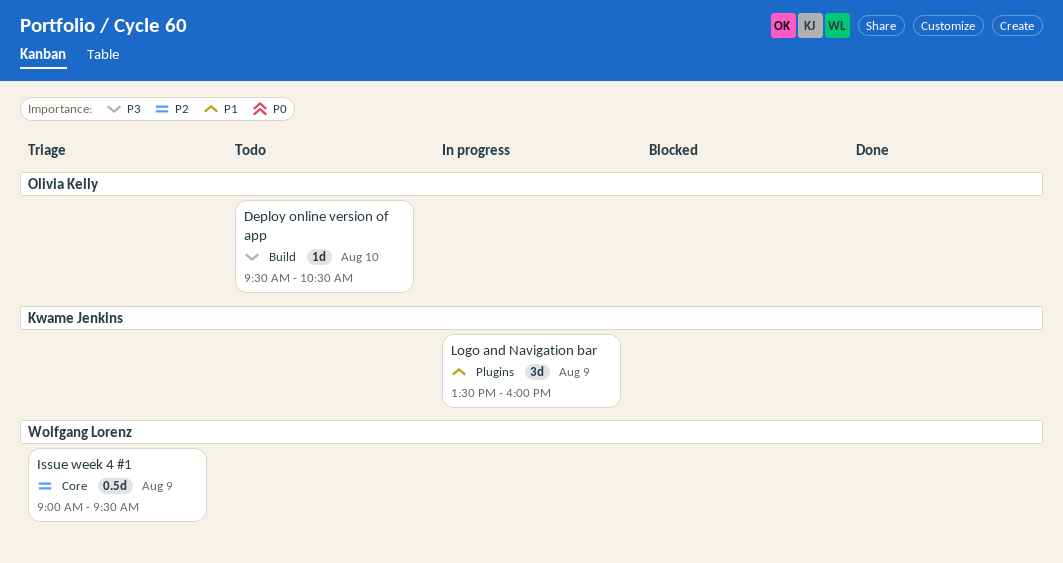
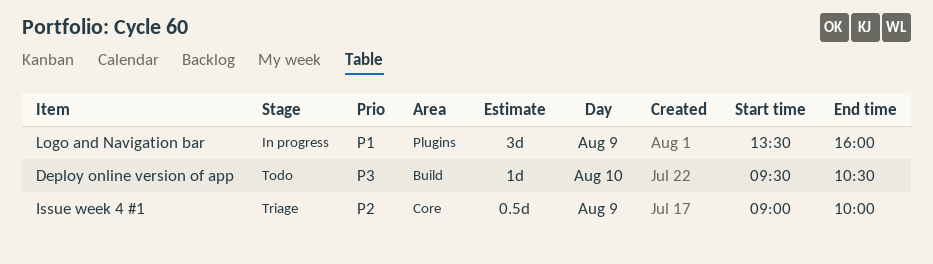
Issue week 4 #1, ends: 09:30 -> 10:00

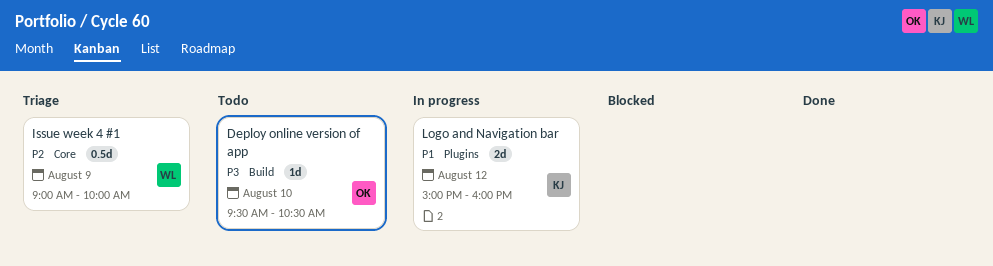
Logo and Navigation bar, estimate: 3d -> 2d
Logo and Navigation bar, day: Aug 9 -> Aug 12
Logo and Navigation bar, begins: 13:30 -> 15:00

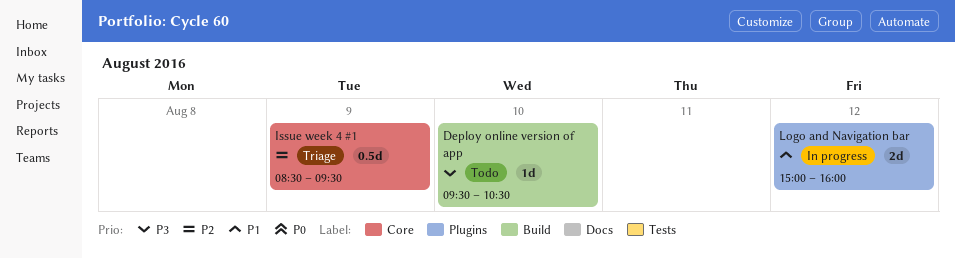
Issue week 4 #1, begins: 09:00 -> 08:30
Issue week 4 #1, ends: 10:00 -> 09:30

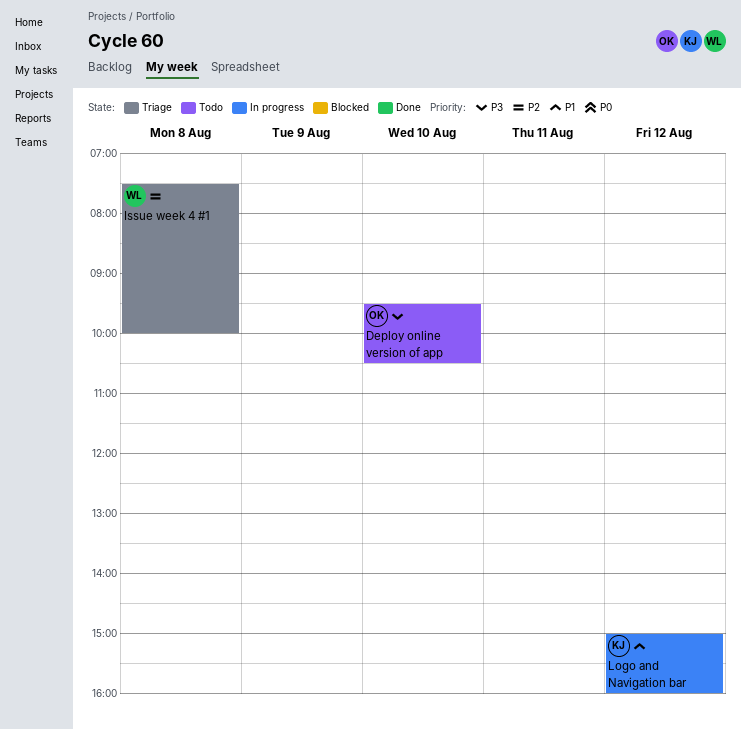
Issue week 4 #1, day: Aug 9 -> Aug 8
Issue week 4 #1, begins: 08:30 -> 07:30
Issue week 4 #1, ends: 09:30 -> 10:00

